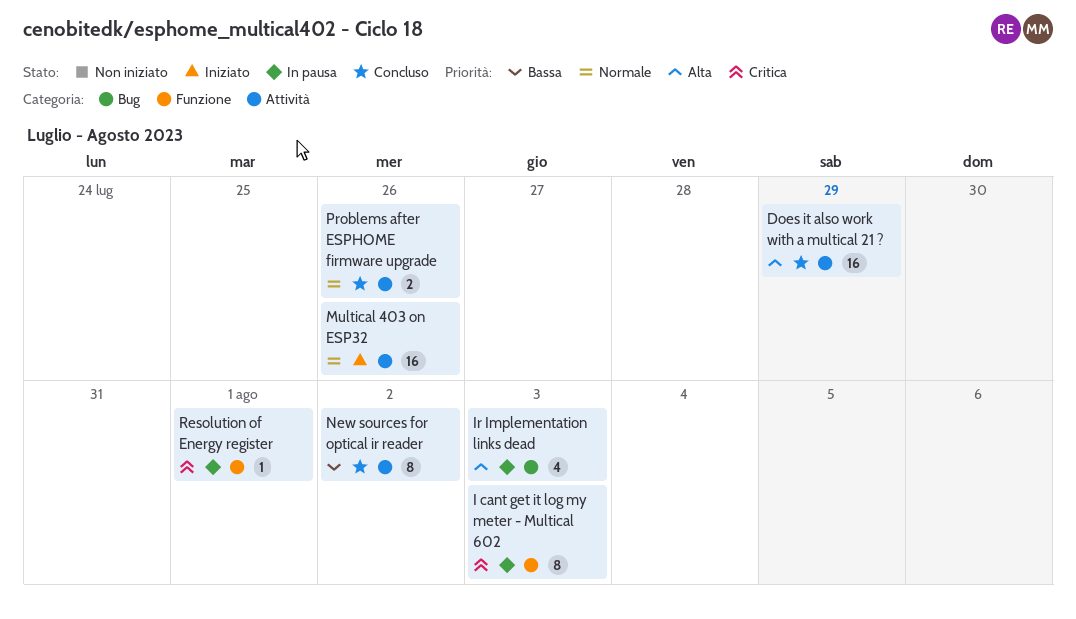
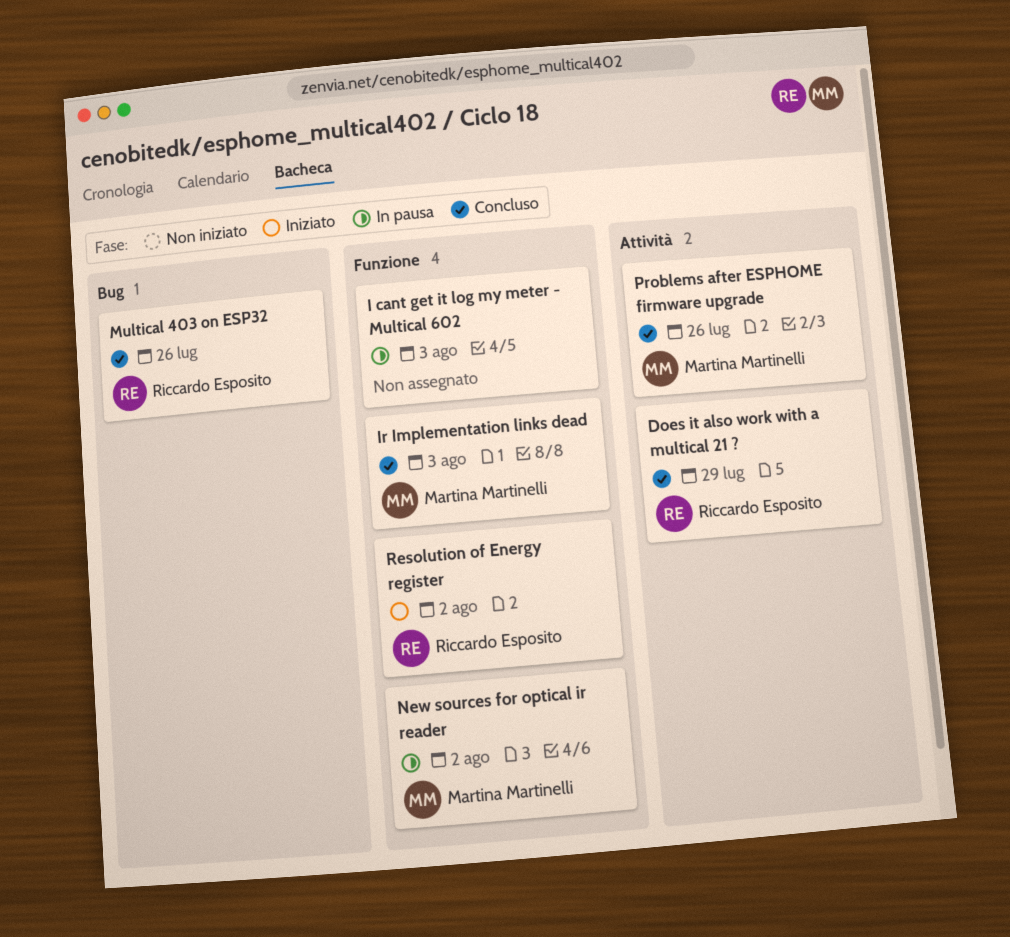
Ir Implementation links dead, status: In pausa -> Concluso
Ir Implementation links dead, label: Bug -> Funzione
Multical 403 on ESP32, status: Iniziato -> Concluso
Multical 403 on ESP32, label: Attività -> Bug
New sources for optical ir reader, status: Concluso -> In pausa
New sources for optical ir reader, label: Attività -> Funzione
Resolution of Energy register, status: In pausa -> Iniziato
Resolution of Energy register, due: Aug 1 -> Aug 2

